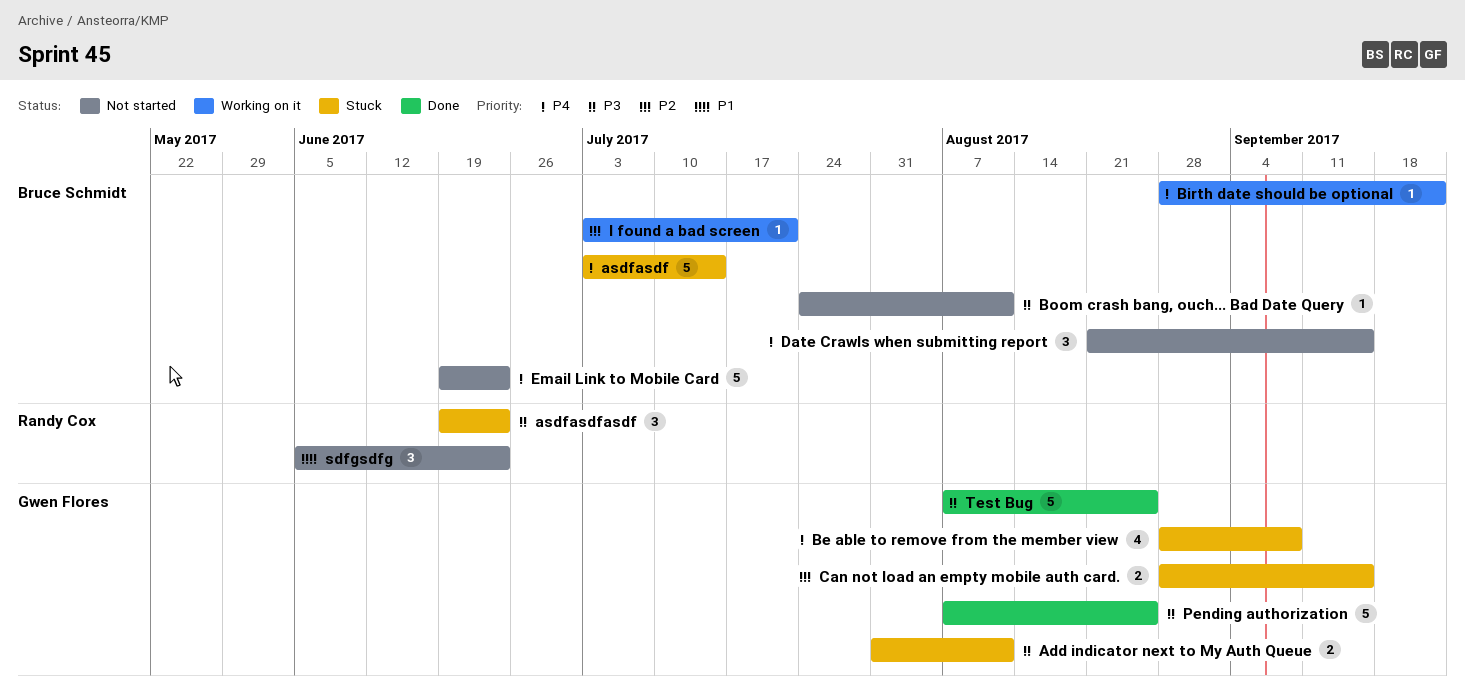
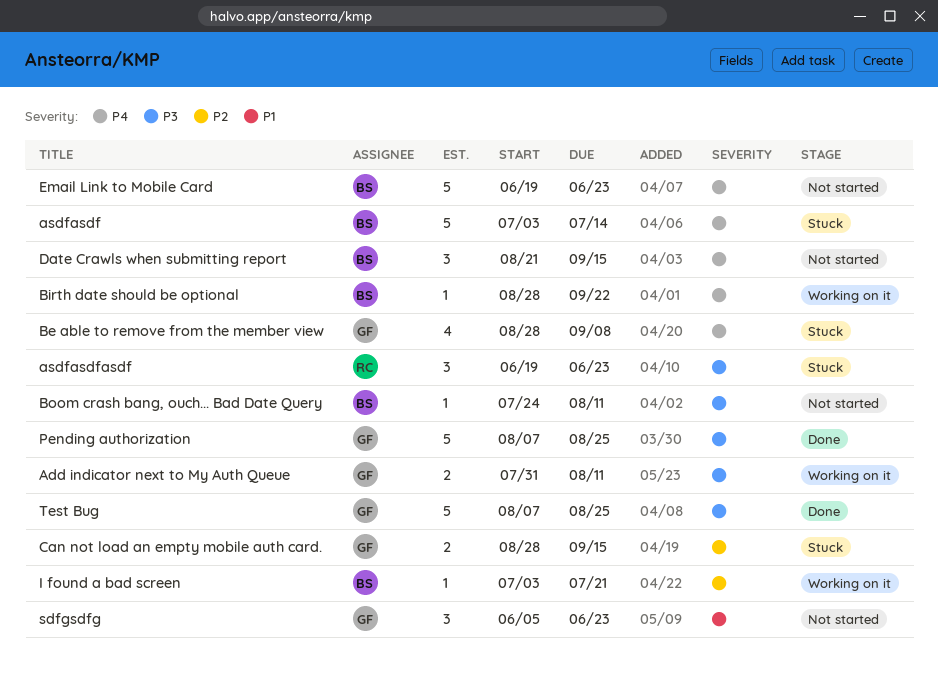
Add indicator next to My Auth Queue, status: Stuck -> Working on it
sdfgsdfg, owner: Randy Cox -> Gwen Flores

